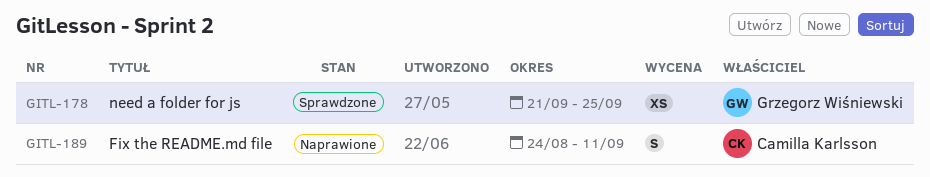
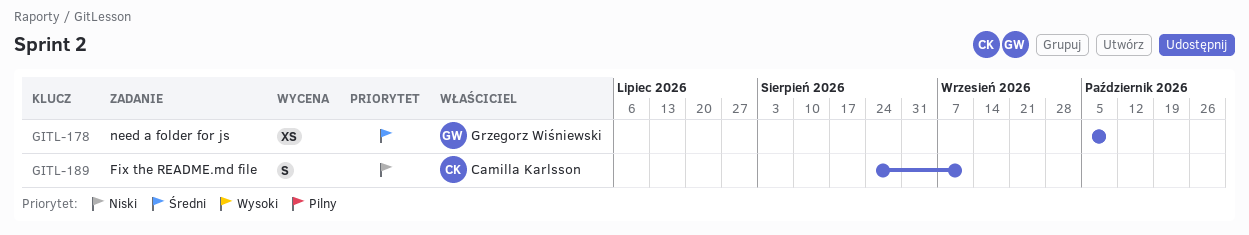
GITL-178, start: Sep 21 -> Oct 5
GITL-178, due: Sep 25 -> Oct 9

